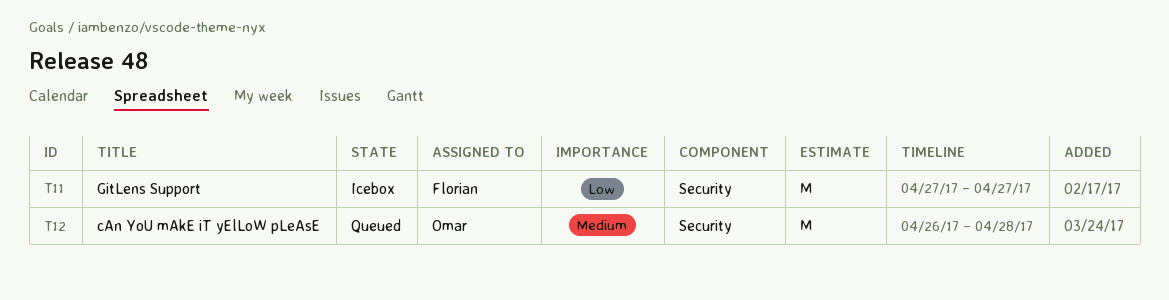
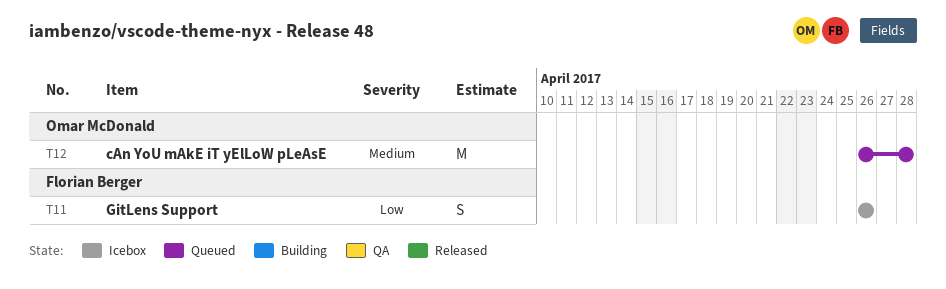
T11, estimate: M -> S
T11, start: Apr 27 -> Apr 26
T11, due: Apr 27 -> Apr 26

